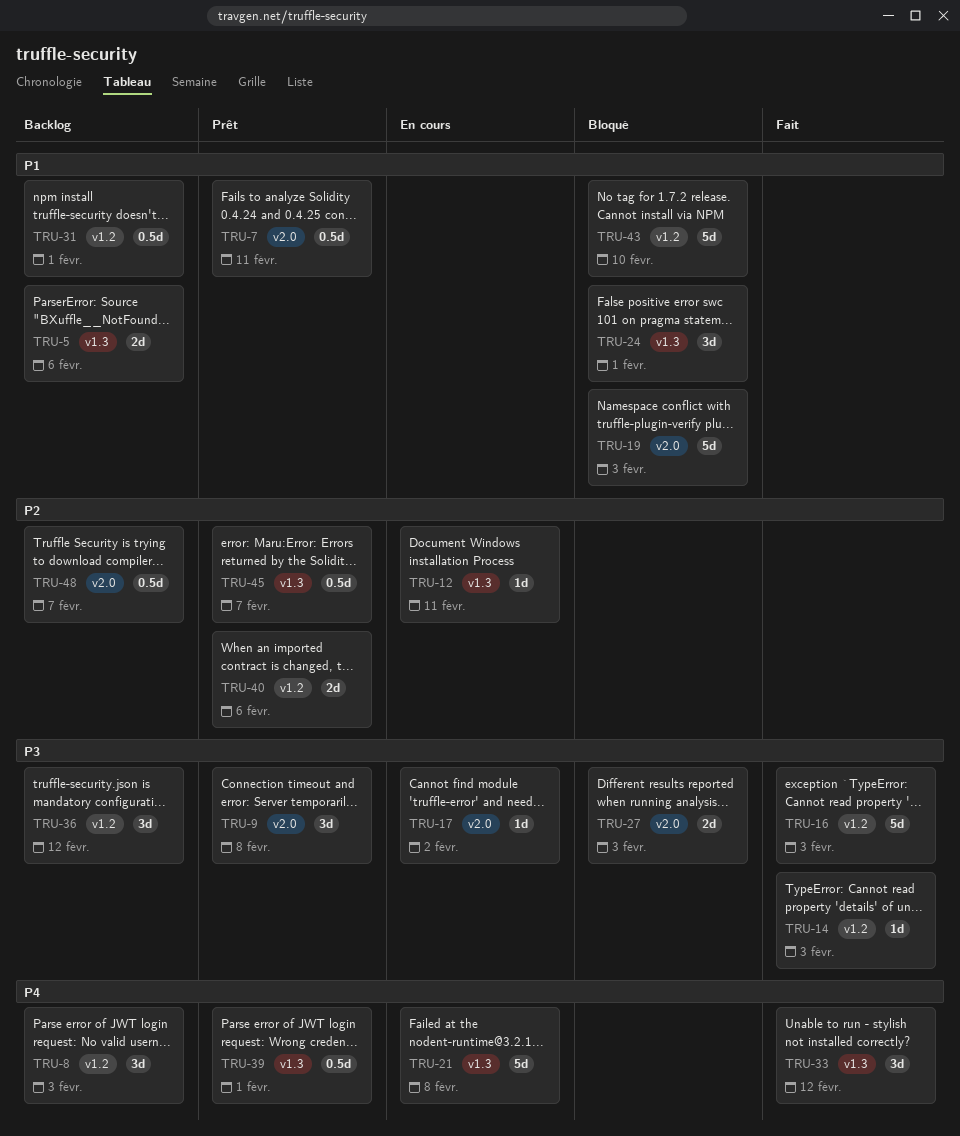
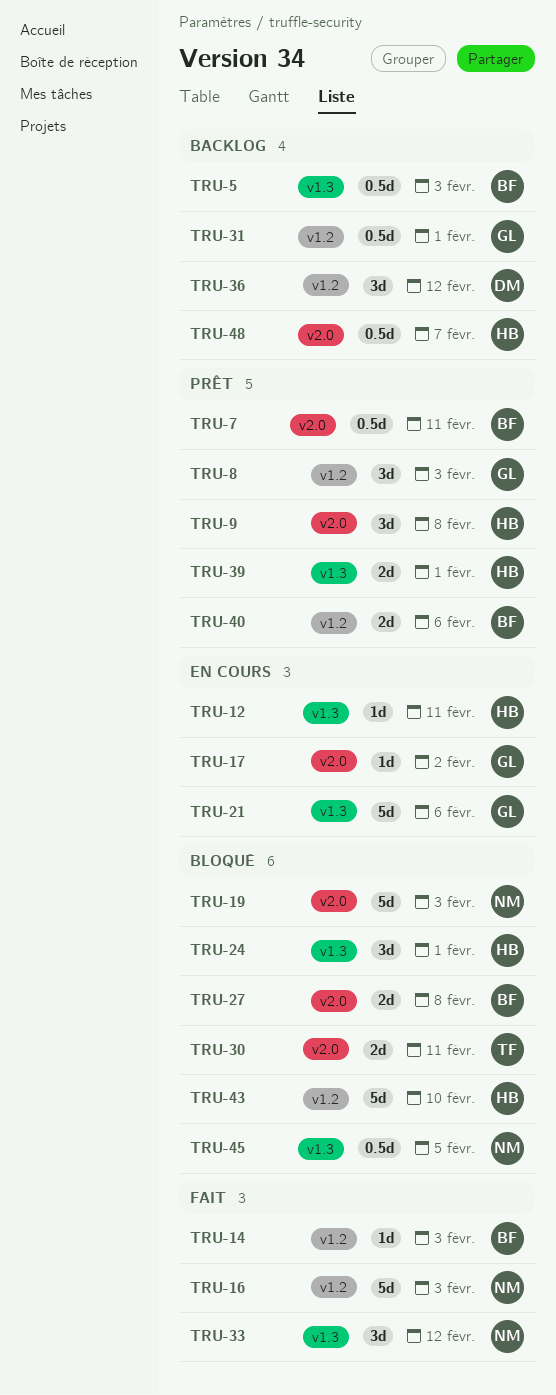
TRU-5, estimate: 2d -> 0.5d
TRU-5, due: Feb 6 -> Feb 3
TRU-8, status: Backlog -> Prêt
TRU-21, due: Feb 8 -> Feb 6
TRU-27, due: Feb 3 -> Feb 8
TRU-30: none -> present
TRU-39, estimate: 0.5d -> 2d
TRU-45, status: Prêt -> Bloqué
TRU-45, due: Feb 7 -> Feb 5

